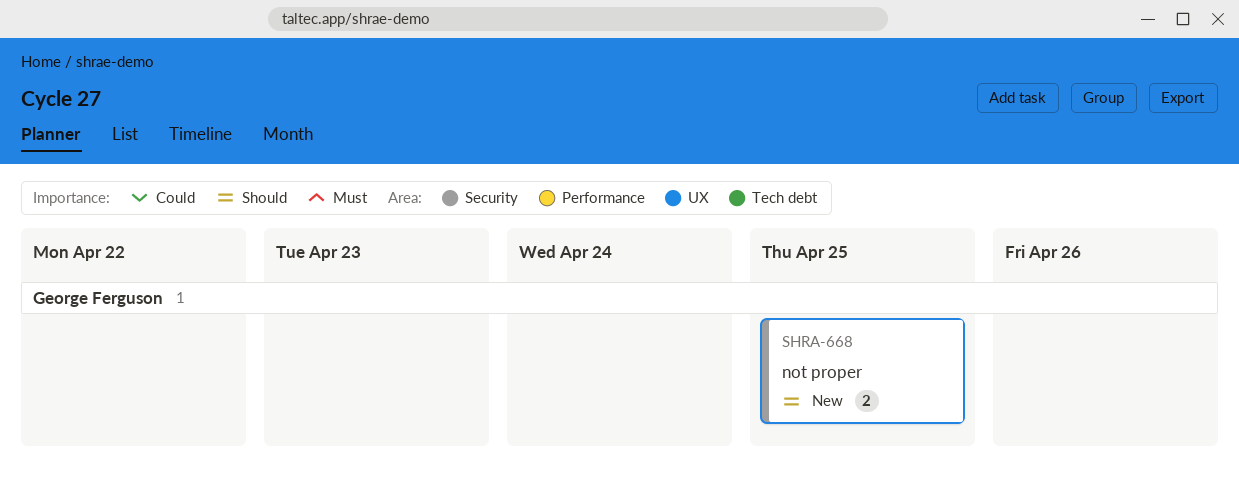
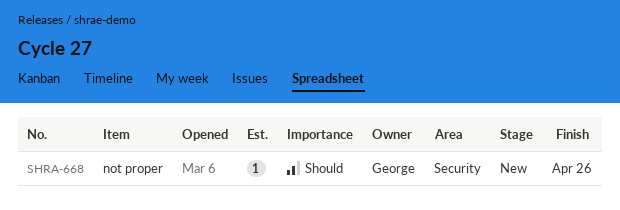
SHRA-668, estimate: 2 -> 1
SHRA-668, due: Apr 25 -> Apr 26

